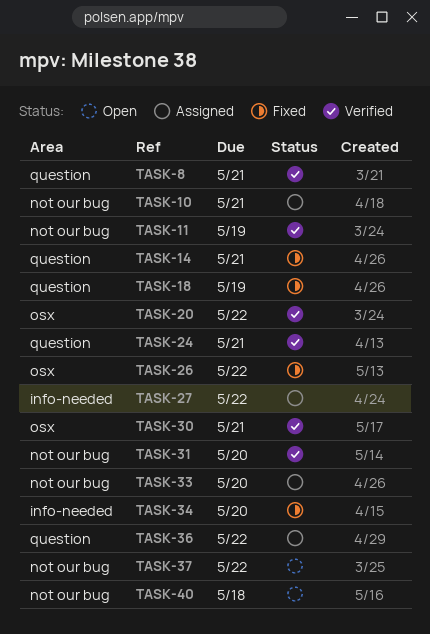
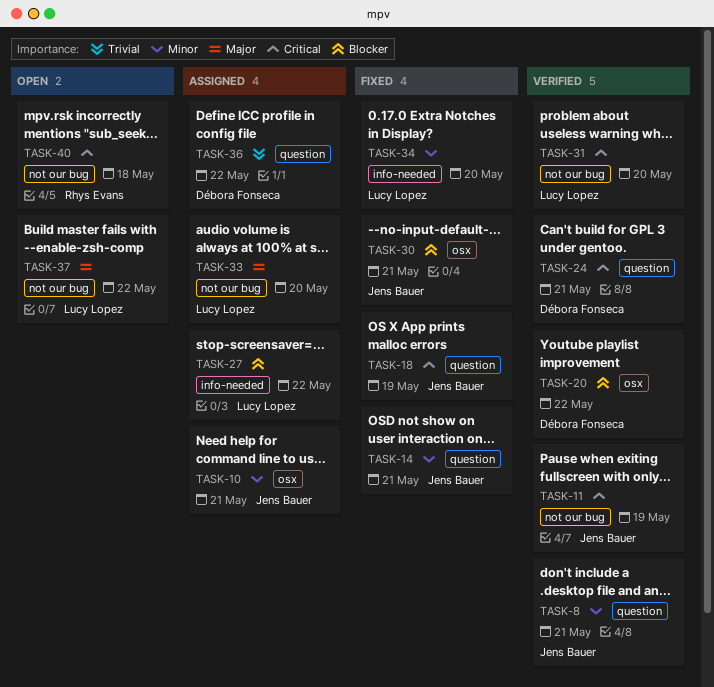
TASK-10, label: not our bug -> osx
TASK-26: present -> none
TASK-30, status: Verified -> Fixed

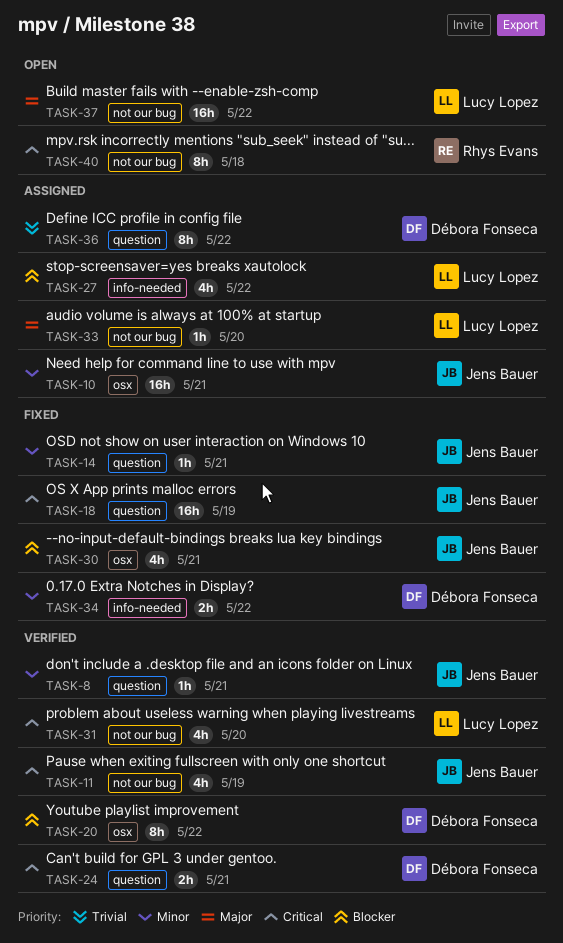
TASK-34, owner: Lucy Lopez -> Débora Fonseca
TASK-34, due: May 20 -> May 22

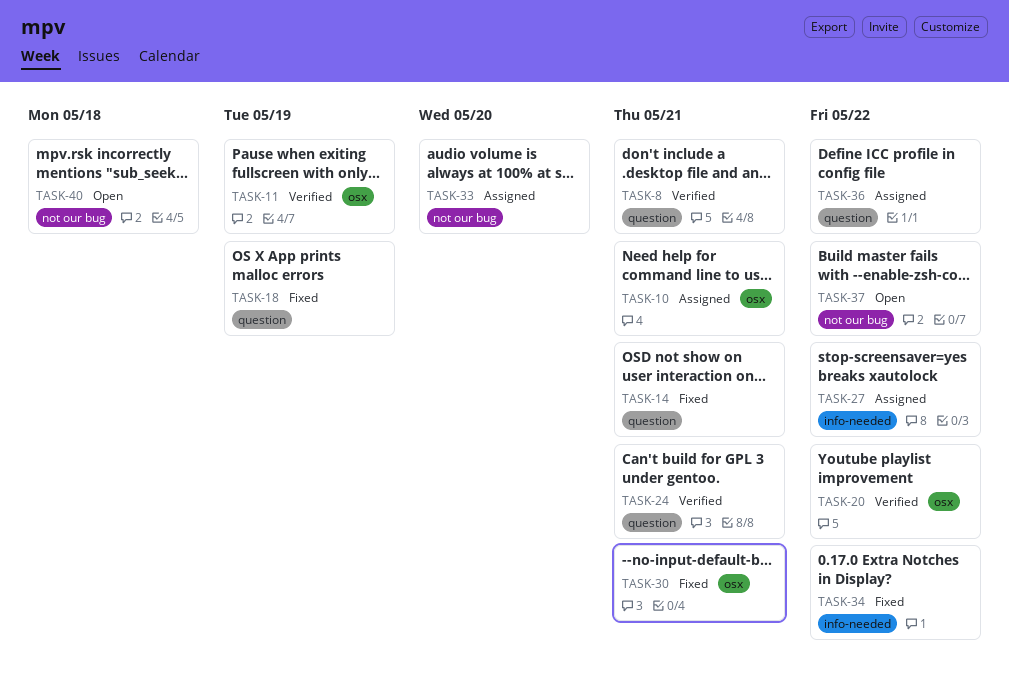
TASK-11, label: not our bug -> osx
TASK-31: present -> none

